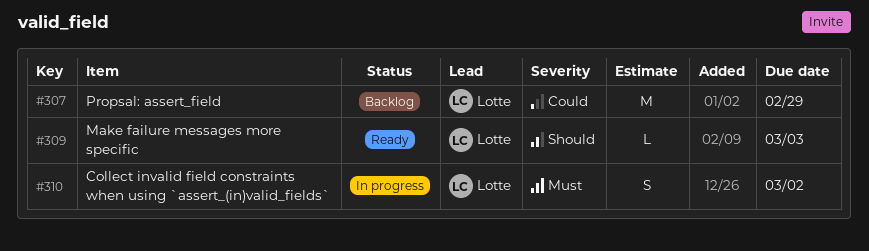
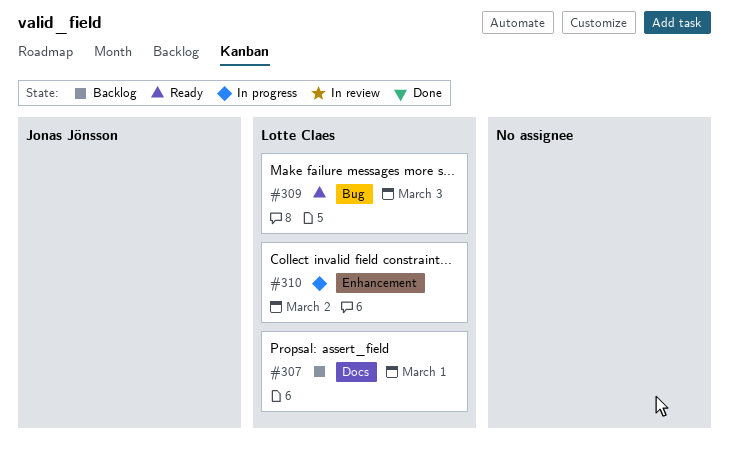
#307, due: Feb 29 -> Mar 1

